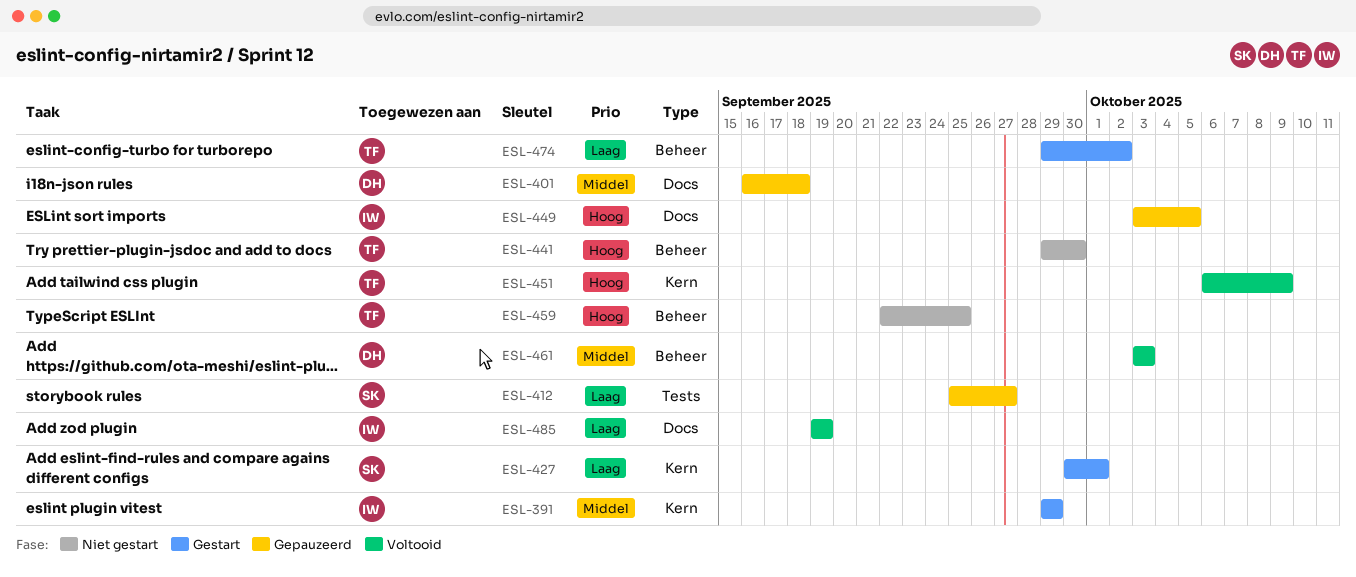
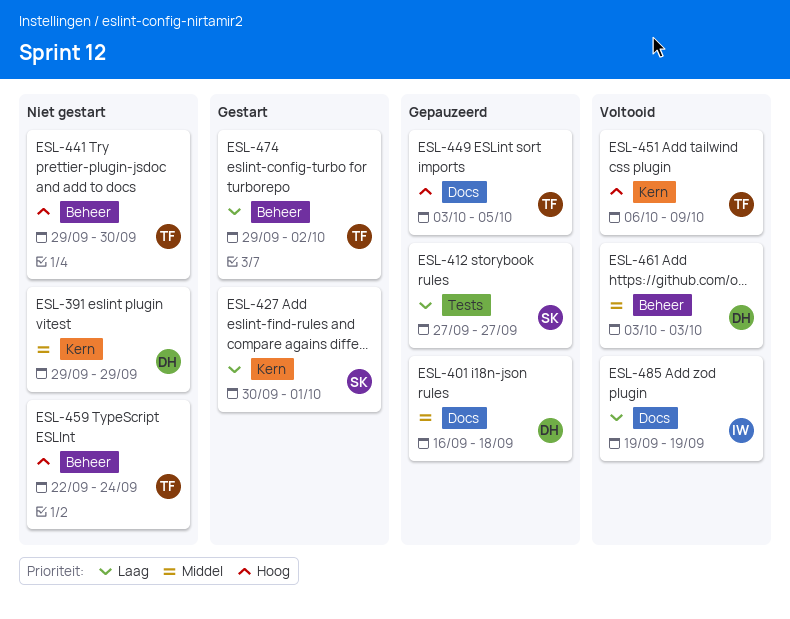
ESL-391, status: Gestart -> Niet gestart
ESL-391, owner: IW -> DH
ESL-412, start: Sep 25 -> Sep 27
ESL-449, owner: IW -> TF
ESL-459, due: Sep 25 -> Sep 24

